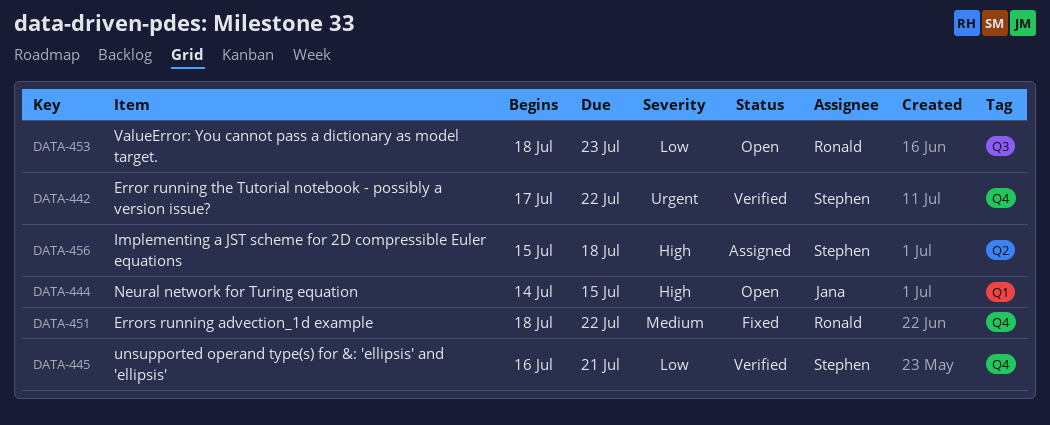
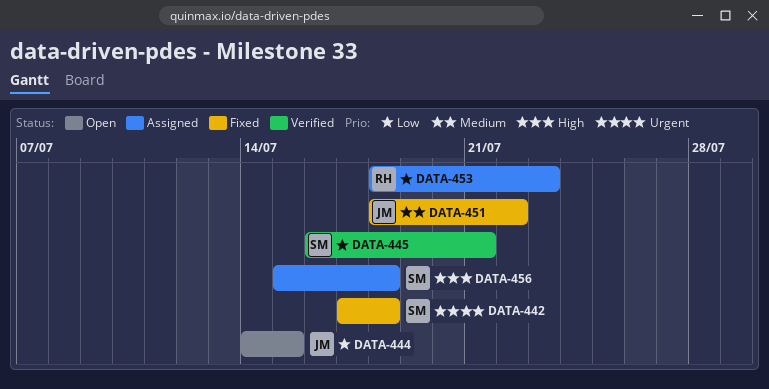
DATA-442, status: Verified -> Fixed
DATA-442, due: Jul 22 -> Jul 18
DATA-444, priority: High -> Low
DATA-451, owner: Ronald -> Jana
DATA-453, status: Open -> Assigned

